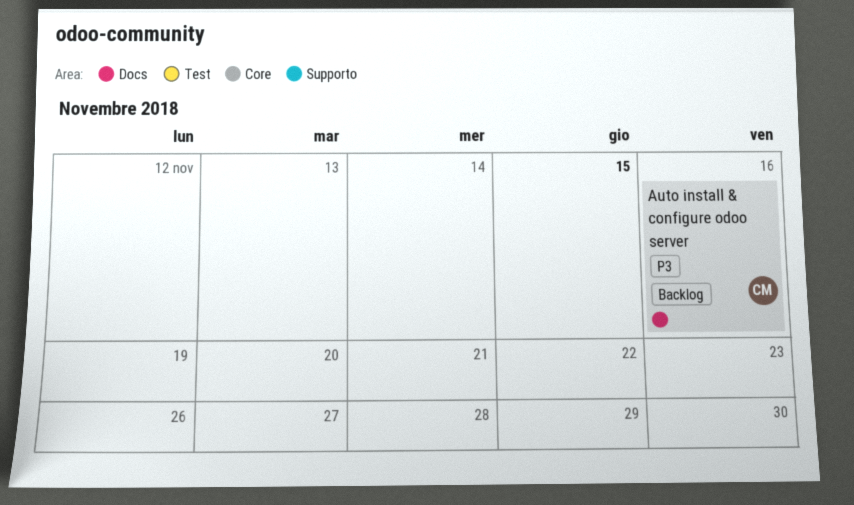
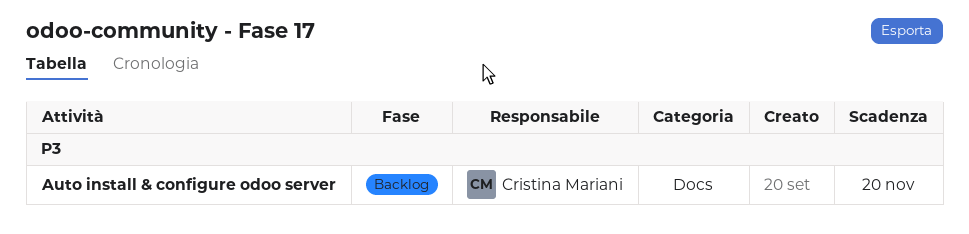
Auto install & configure odoo server, due: Nov 16 -> Nov 20

